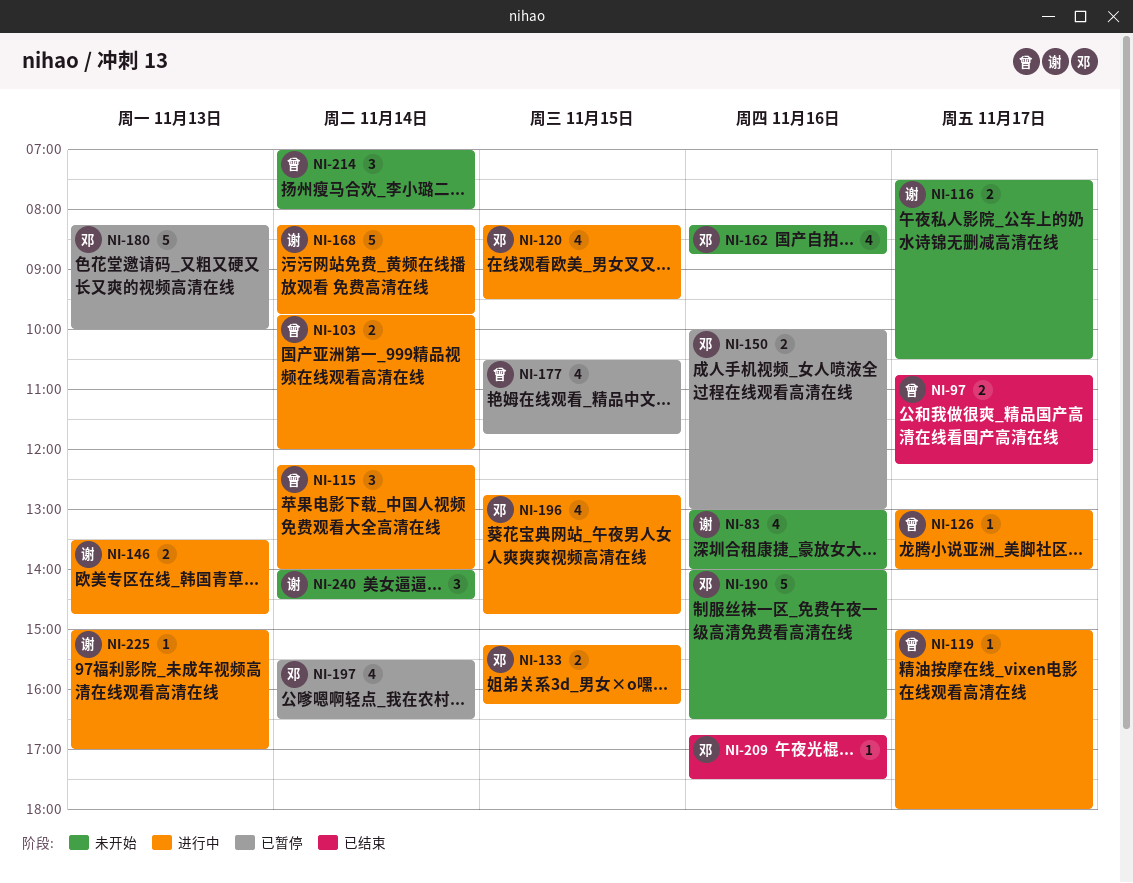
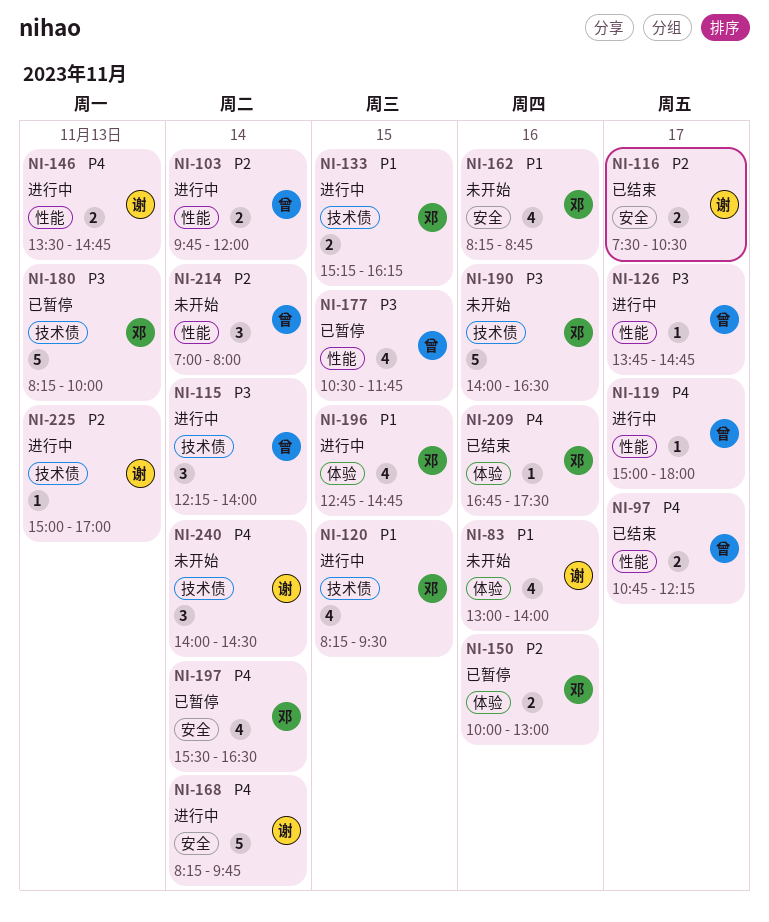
NI-116, status: 未开始 -> 已结束
NI-126, begins: 13:00 -> 13:45
NI-126, ends: 14:00 -> 14:45

